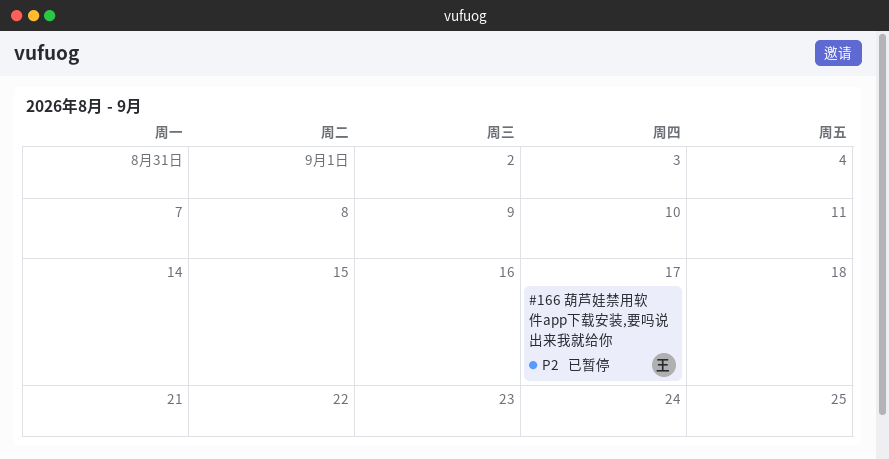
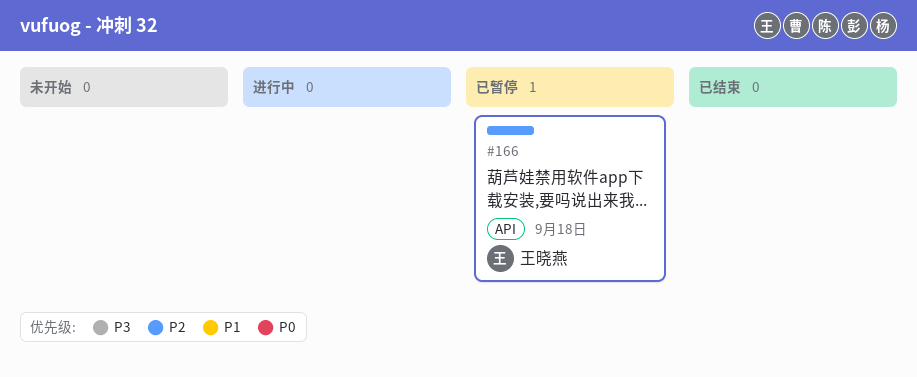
#166, due: Sep 17 -> Sep 18

